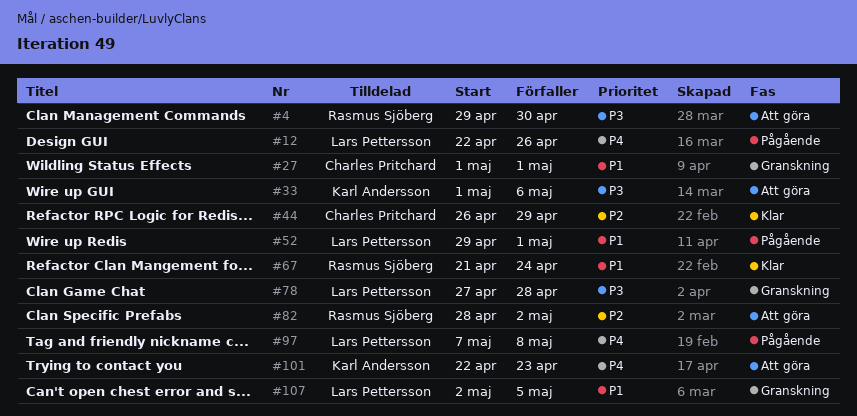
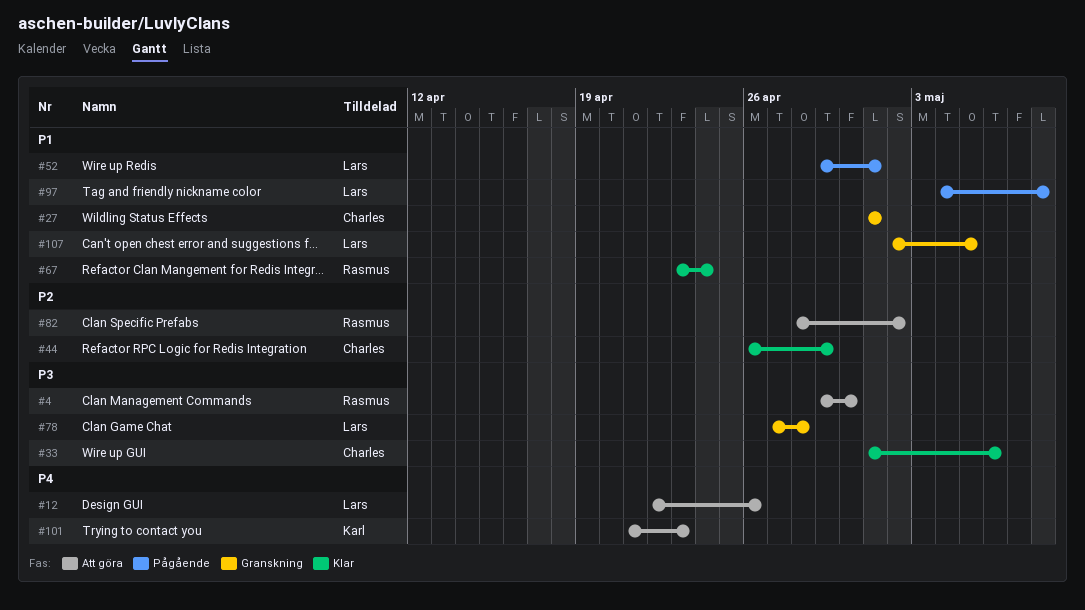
#12, status: Pågående -> Att göra
#33, status: Att göra -> Klar
#33, owner: Karl Andersson -> Charles Pritchard
#67, start: Apr 21 -> Apr 23
#97, priority: P4 -> P1
#97, start: May 7 -> May 4
#101, start: Apr 22 -> Apr 21

